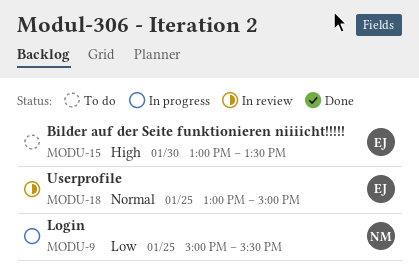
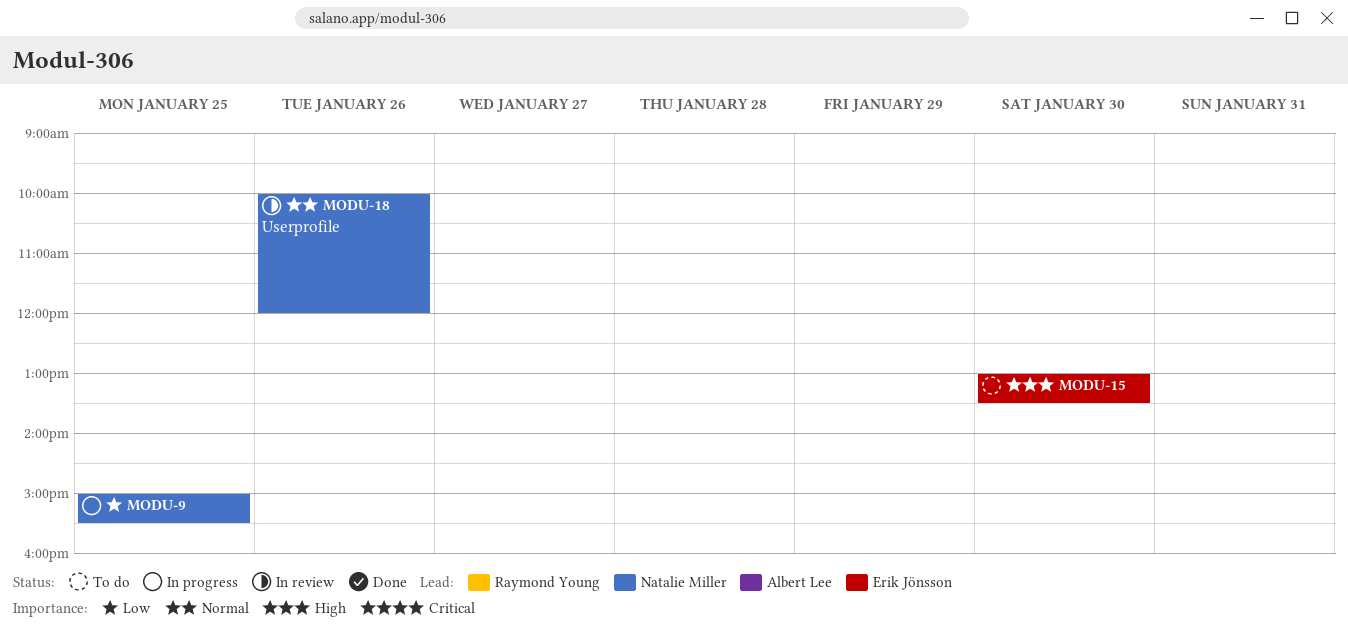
MODU-18, owner: Erik Jönsson -> Natalie Miller
MODU-18, day: Jan 25 -> Jan 26
MODU-18, begins: 13:00 -> 10:00
MODU-18, ends: 15:00 -> 12:00

